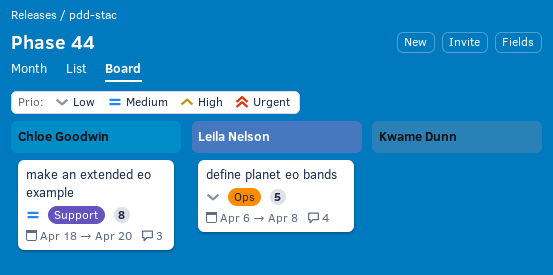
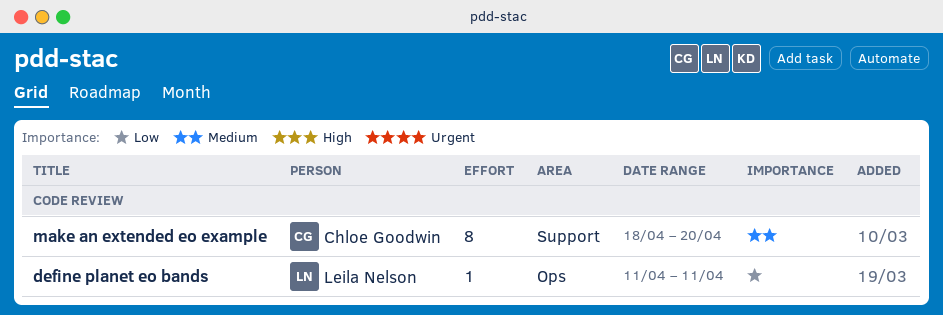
define planet eo bands, estimate: 5 -> 1
define planet eo bands, start: Apr 6 -> Apr 11
define planet eo bands, due: Apr 8 -> Apr 11

